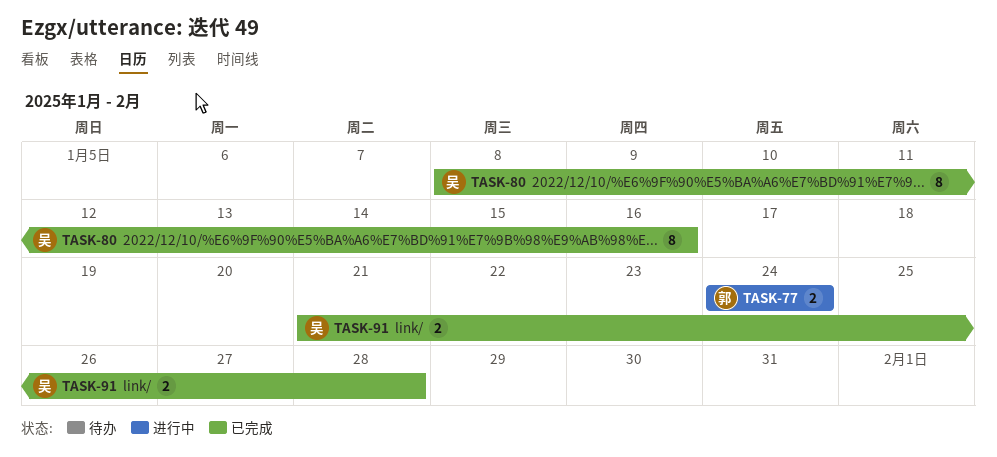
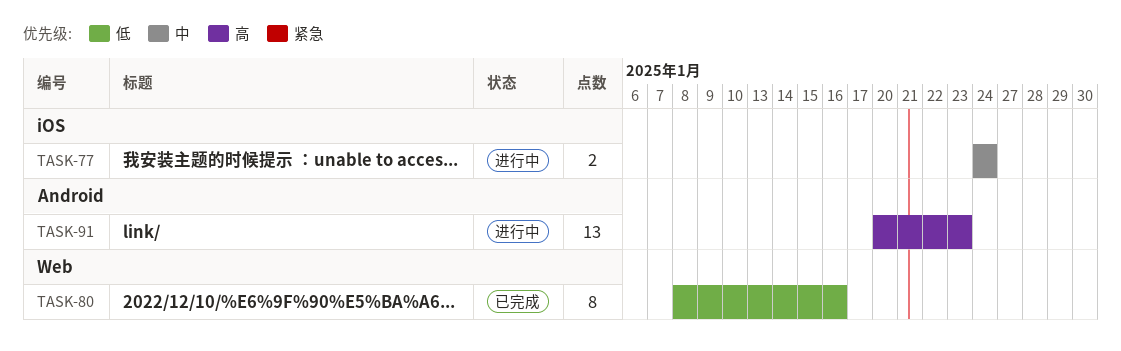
TASK-91, status: 已完成 -> 进行中
TASK-91, estimate: 2 -> 13
TASK-91, start: Jan 21 -> Jan 20
TASK-91, due: Jan 28 -> Jan 23

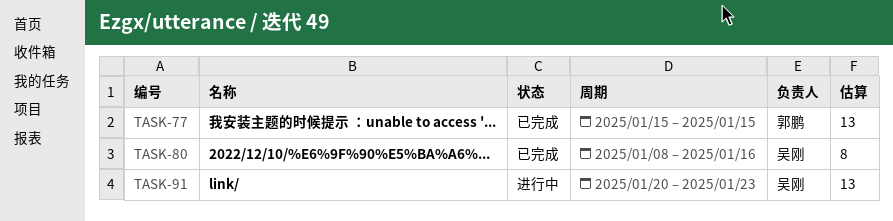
TASK-77, status: 进行中 -> 已完成
TASK-77, estimate: 2 -> 13
TASK-77, start: Jan 24 -> Jan 15
TASK-77, due: Jan 24 -> Jan 15

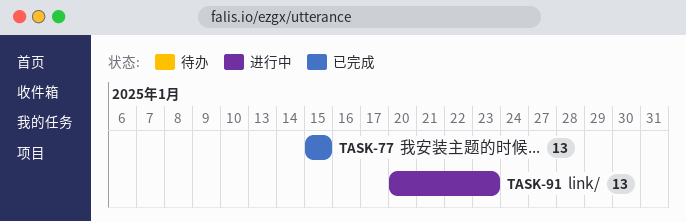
TASK-80: present -> none

